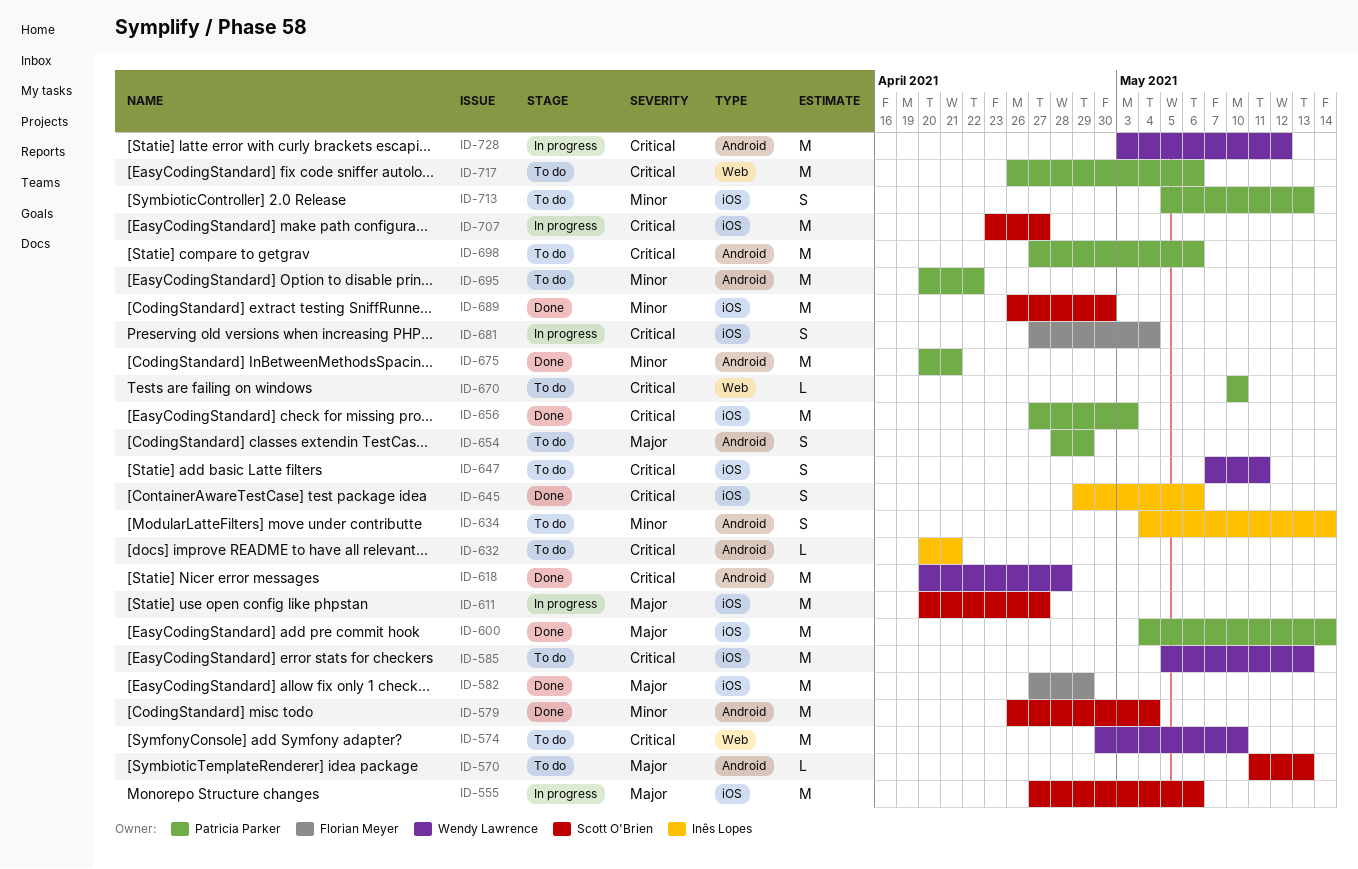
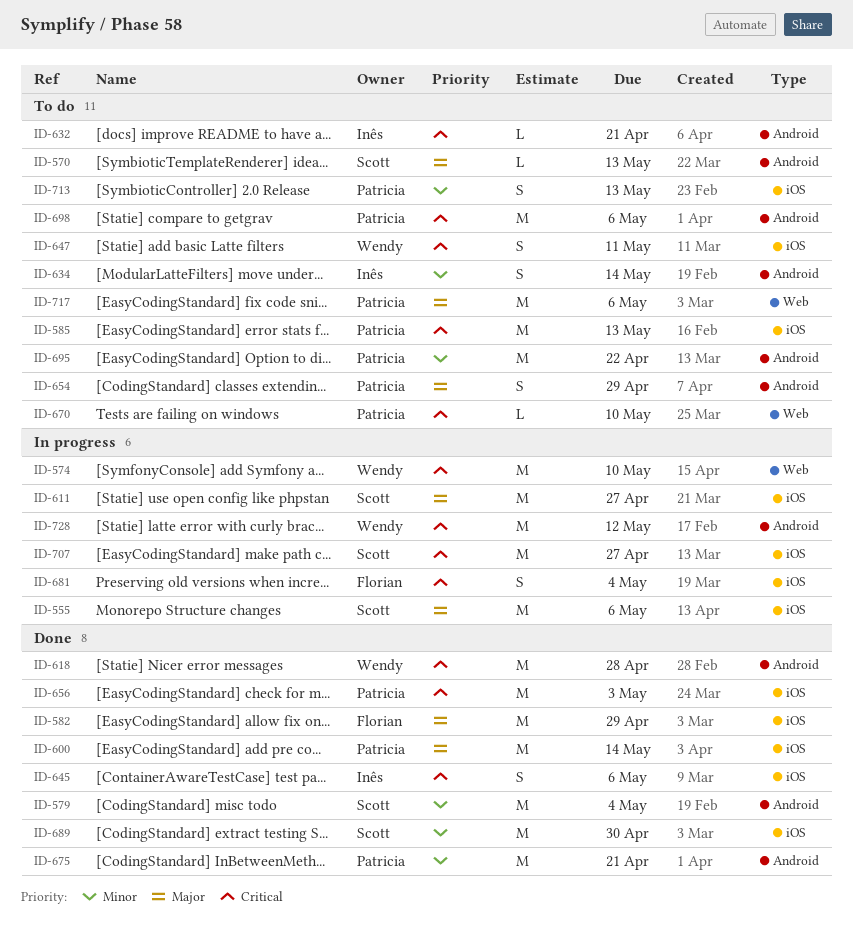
ID-574, status: To do -> In progress
ID-585, owner: Wendy Lawrence -> Patricia Parker
ID-717, priority: Critical -> Major

